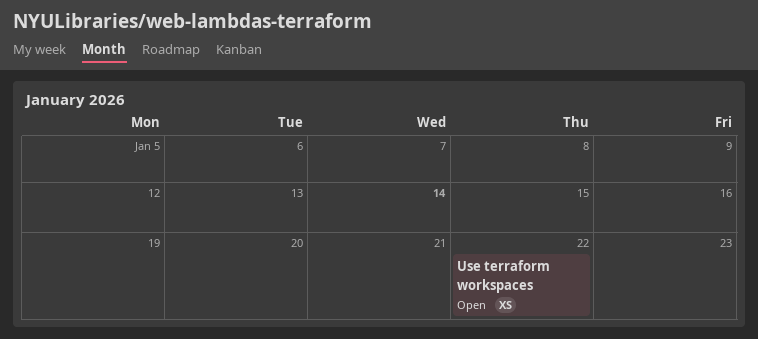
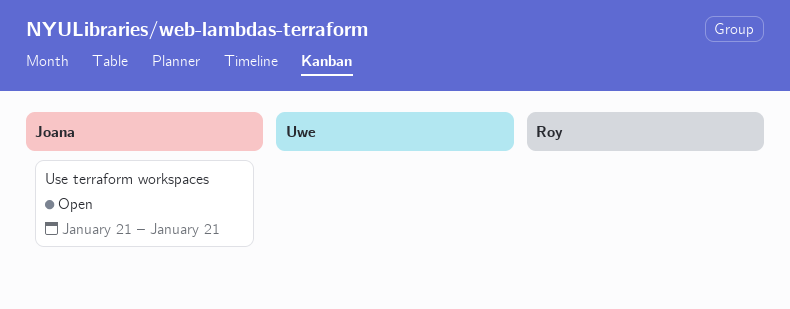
Use terraform workspaces, due: Jan 22 -> Jan 21

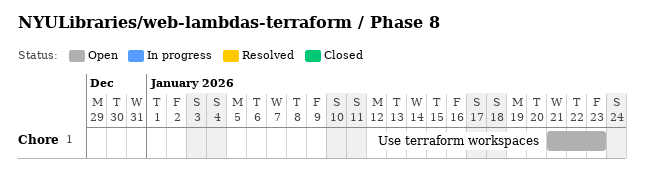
Use terraform workspaces, due: Jan 21 -> Jan 23

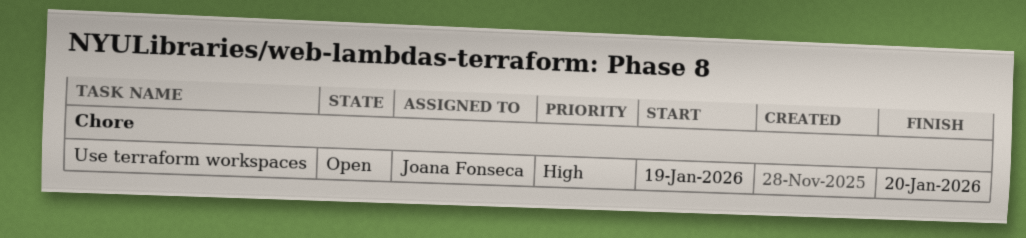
Use terraform workspaces, start: Jan 21 -> Jan 19
Use terraform workspaces, due: Jan 23 -> Jan 20

